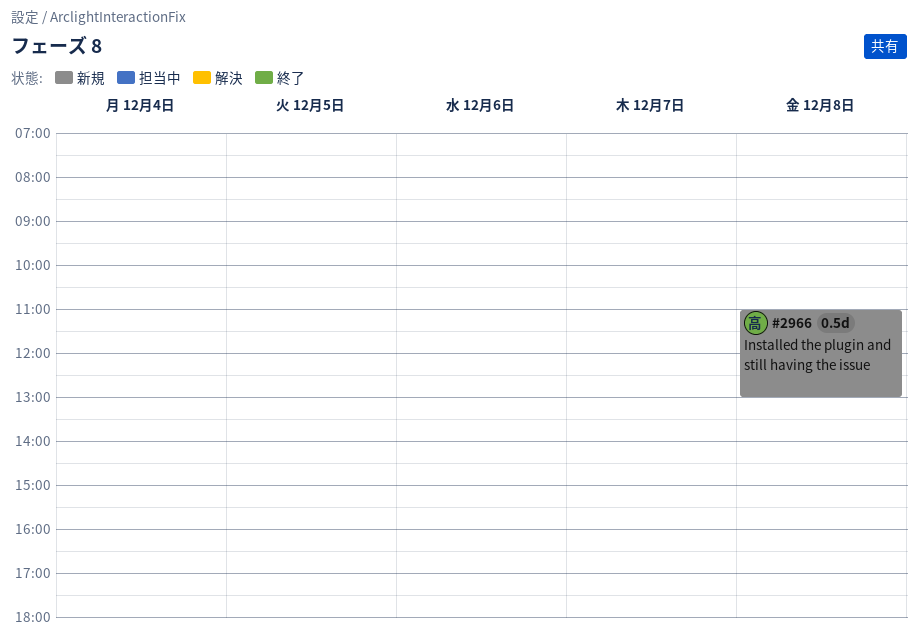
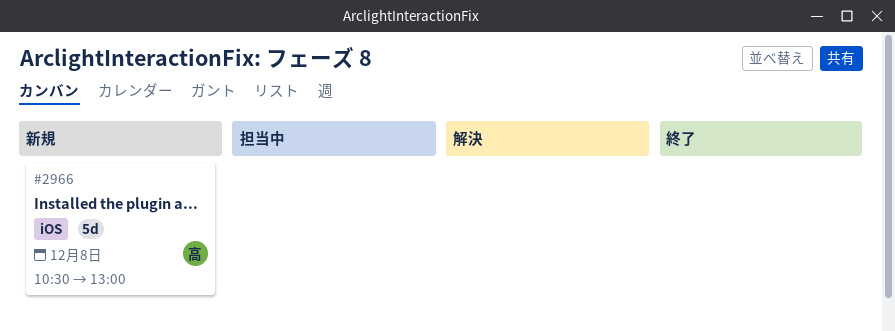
#2966, estimate: 0.5d -> 5d
#2966, begins: 11:00 -> 10:30

